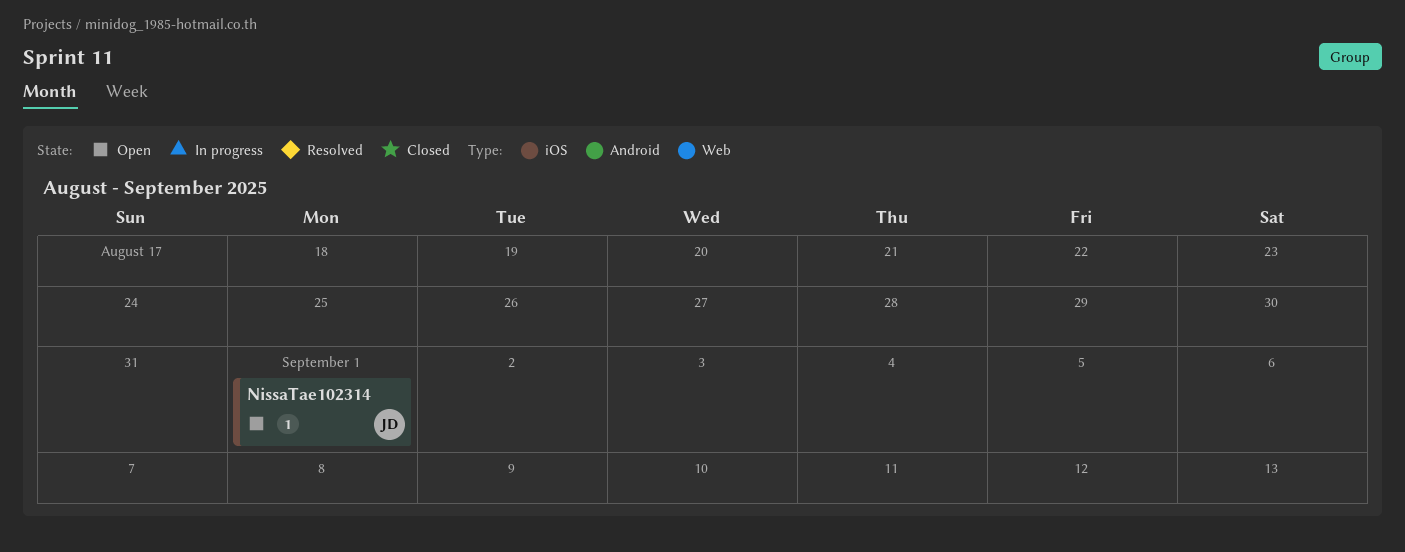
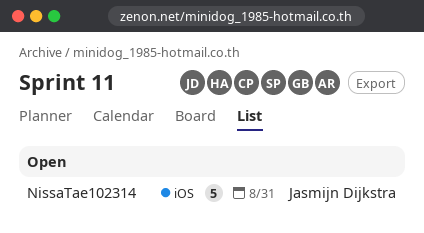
NissaTae102314, estimate: 1 -> 5
NissaTae102314, due: Sep 1 -> Aug 31

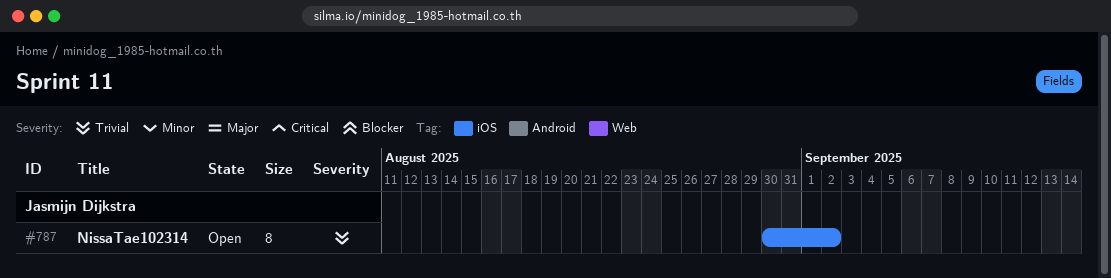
NissaTae102314, estimate: 5 -> 8
NissaTae102314, due: Aug 31 -> Sep 2

